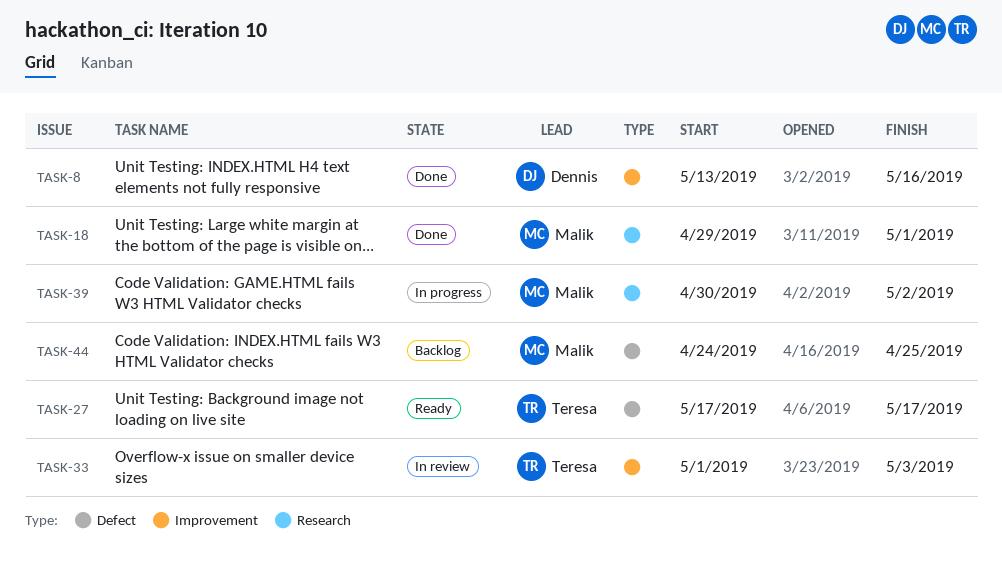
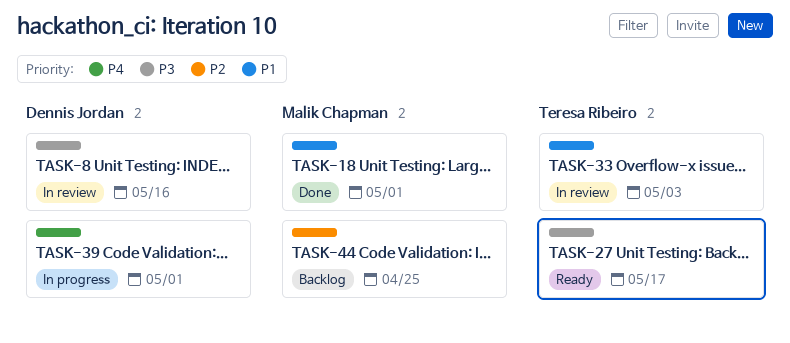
TASK-8, status: Done -> In review
TASK-39, owner: Malik Chapman -> Dennis Jordan
TASK-39, due: May 2 -> May 1

